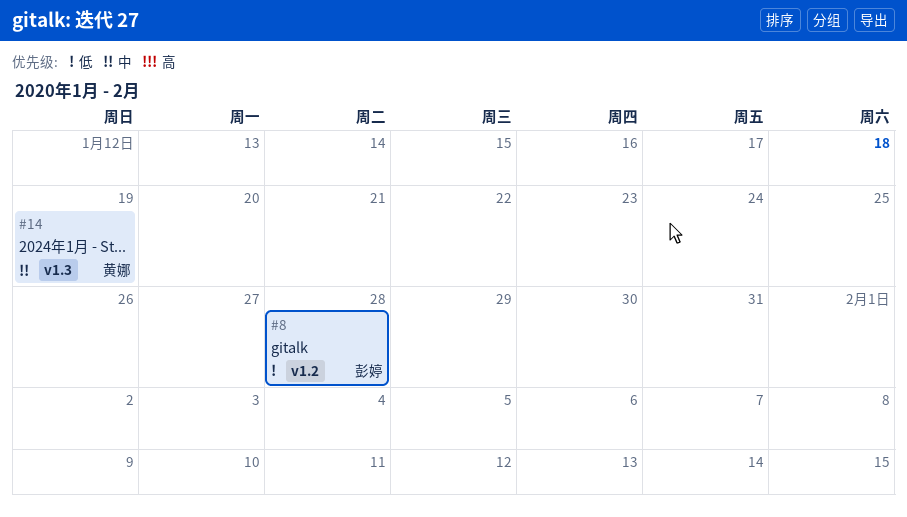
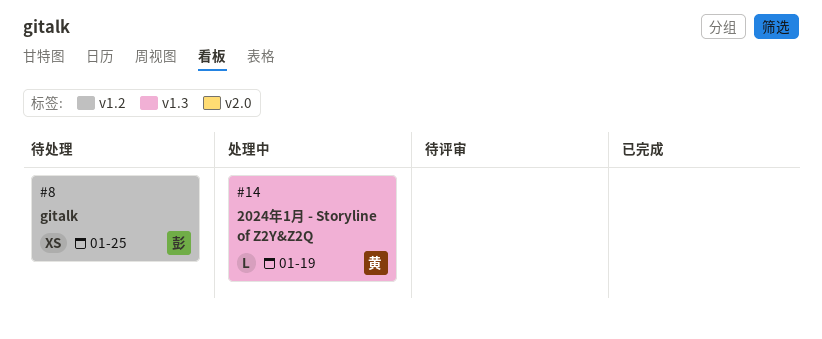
#8, due: Jan 28 -> Jan 25

